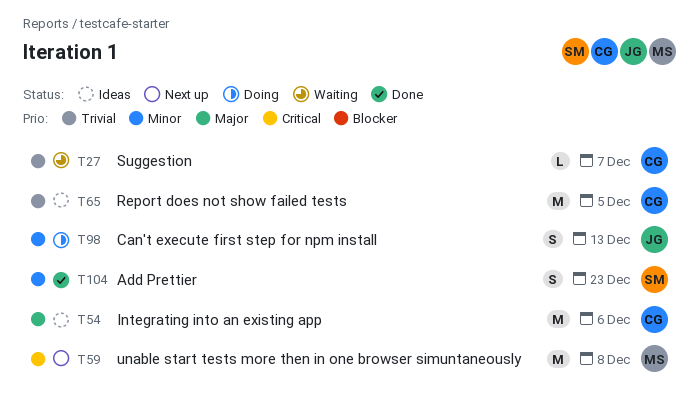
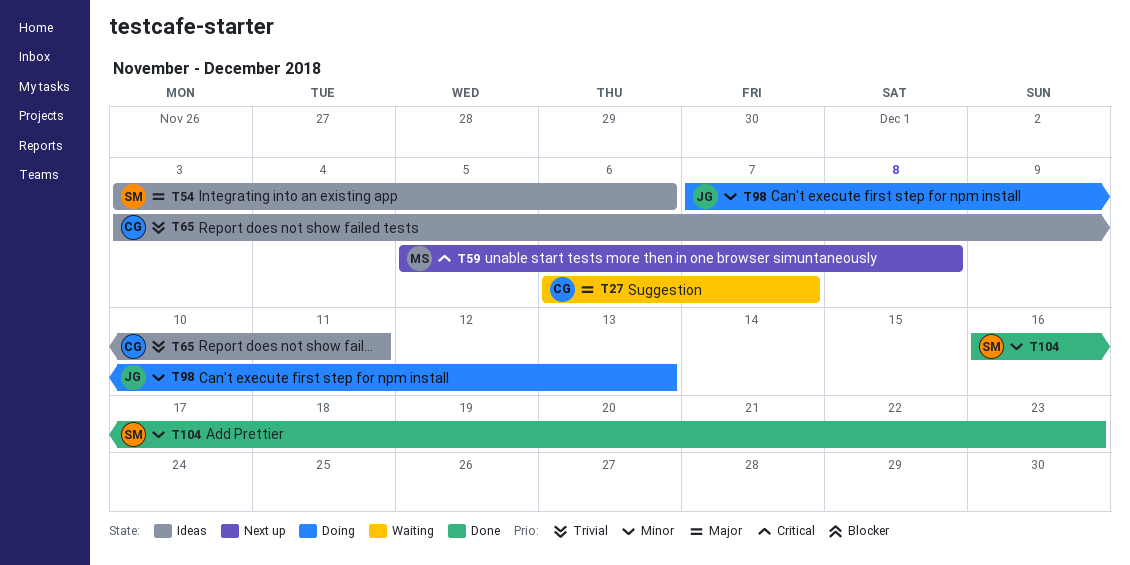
T27, priority: Trivial -> Major
T54, owner: CG -> SM
T65, due: Dec 5 -> Dec 11

